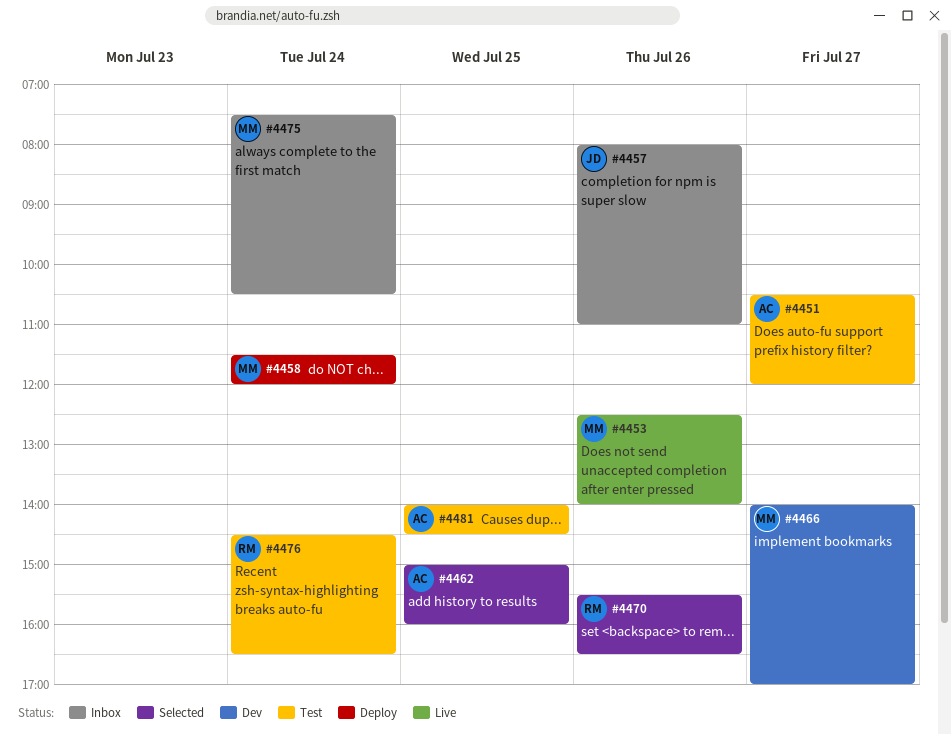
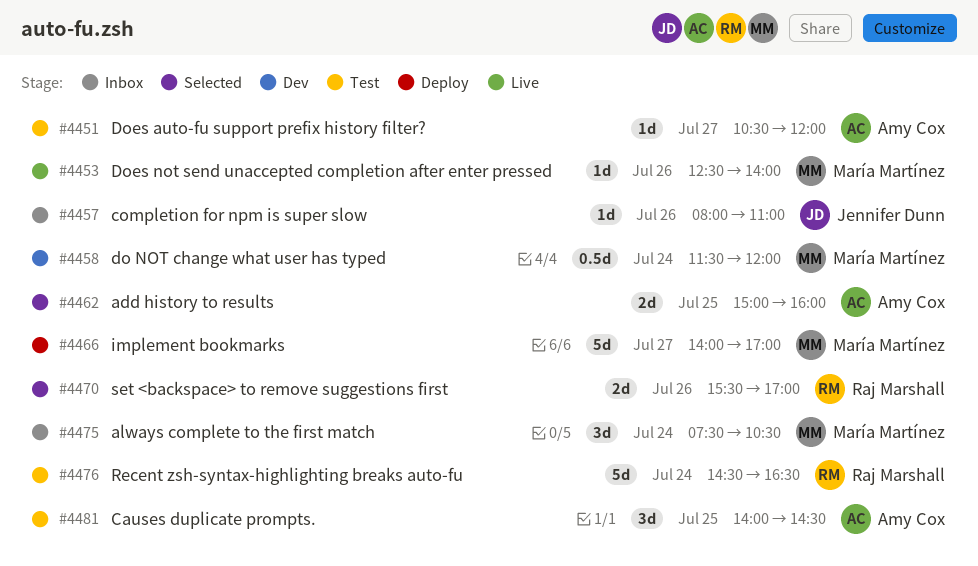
#4458, status: Deploy -> Dev
#4466, status: Dev -> Deploy
#4470, ends: 16:30 -> 17:00

